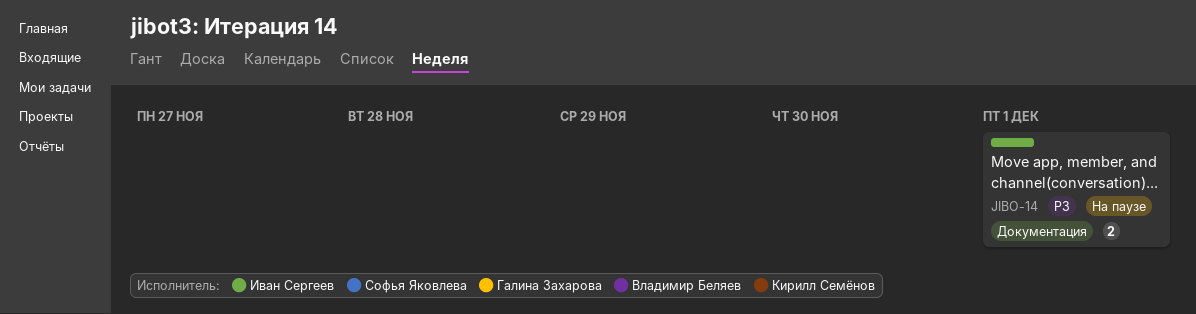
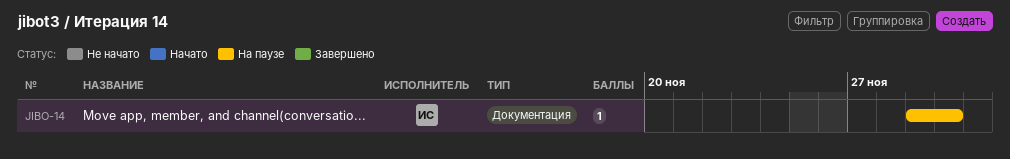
JIBO-14, estimate: 2 -> 1
JIBO-14, due: Dec 1 -> Nov 30

